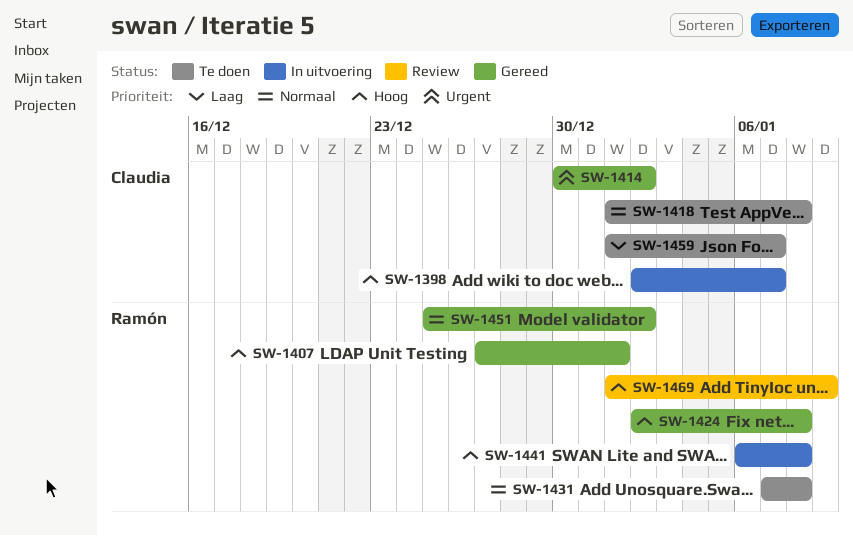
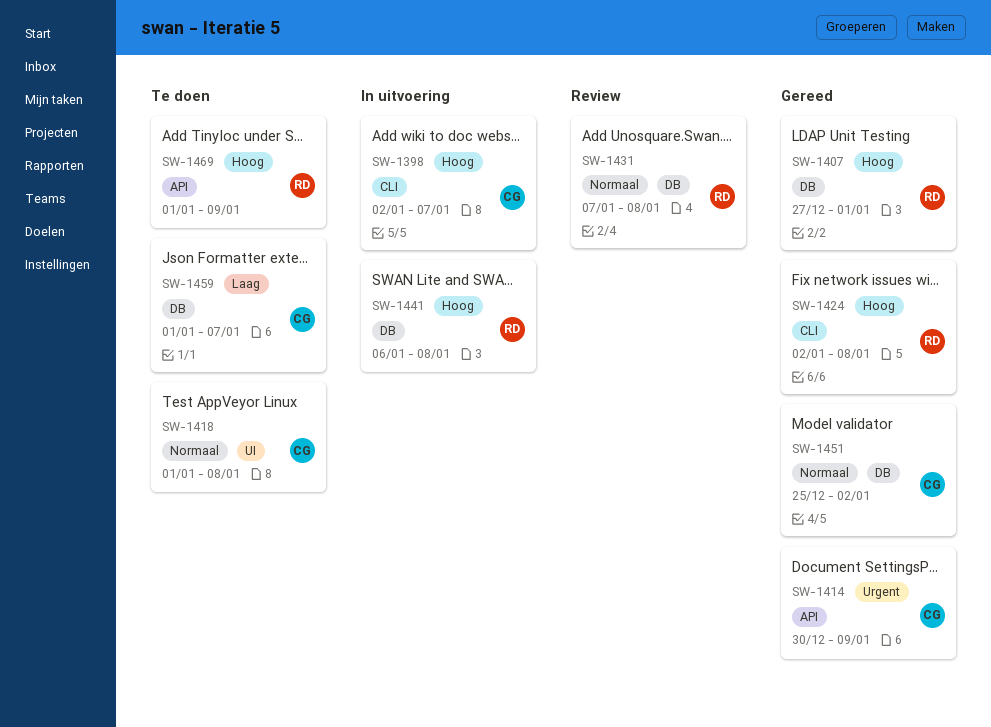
SW-1414, due: Jan 2 -> Jan 9
SW-1431, status: Te doen -> Review
SW-1451, owner: Ramón -> Claudia
SW-1469, status: Review -> Te doen

